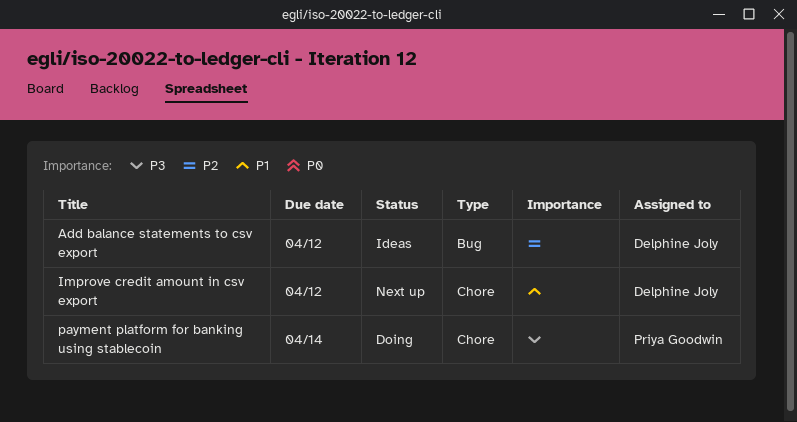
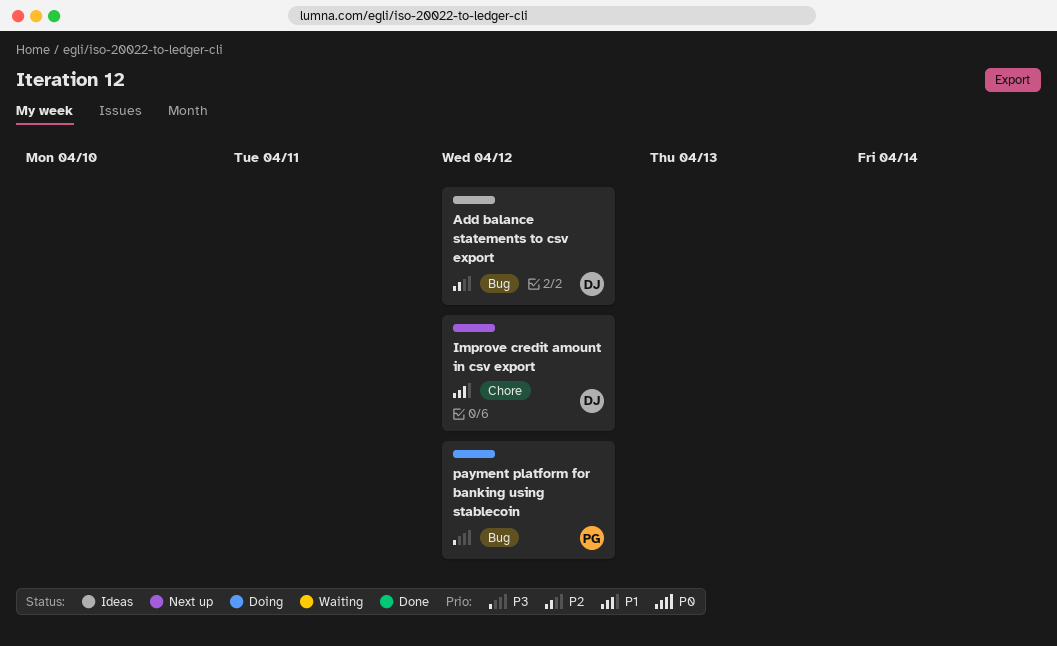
payment platform for banking using stablecoin, label: Chore -> Bug
payment platform for banking using stablecoin, due: Apr 14 -> Apr 12

